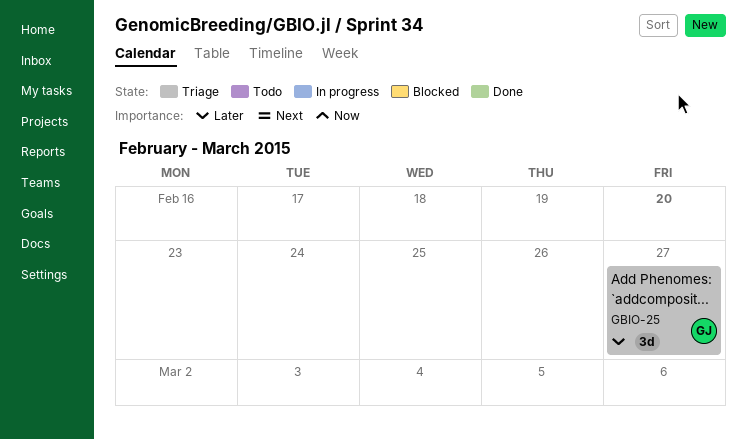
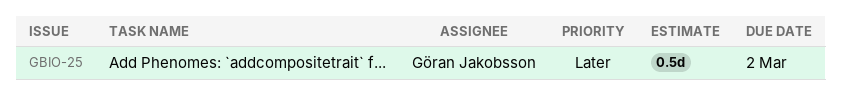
GBIO-25, estimate: 3d -> 0.5d
GBIO-25, due: Feb 27 -> Mar 2

